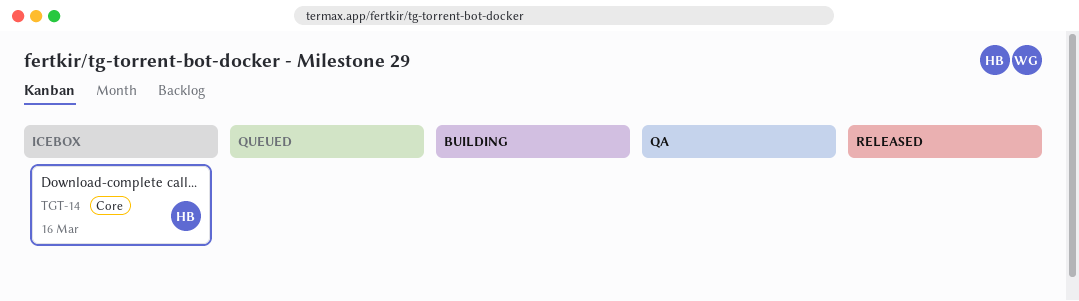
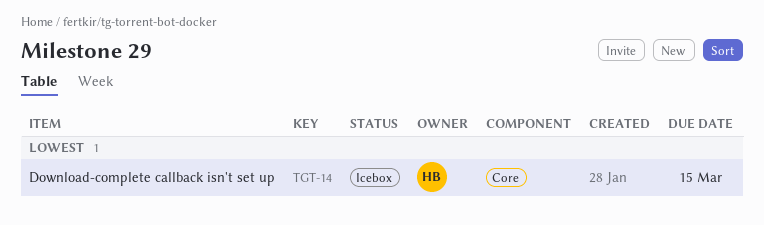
TGT-14, due: Mar 16 -> Mar 15

